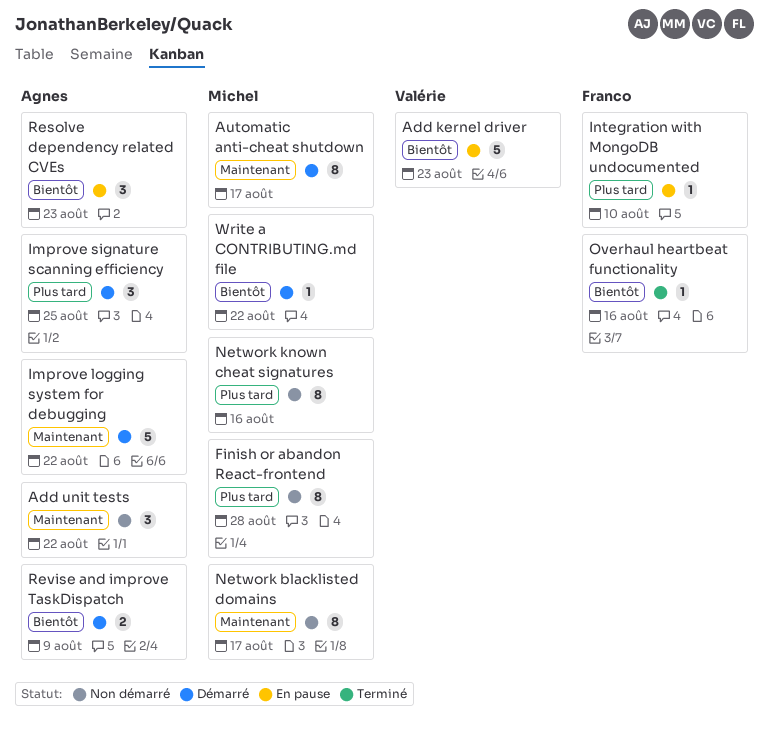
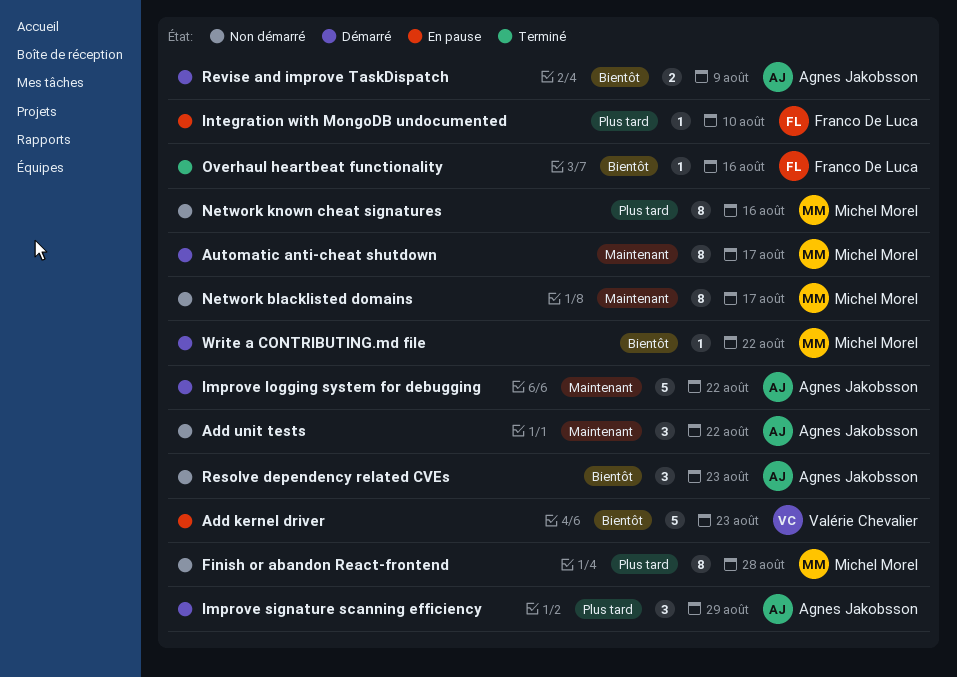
Improve signature scanning efficiency, due: Aug 25 -> Aug 29
Resolve dependency related CVEs, status: En pause -> Non démarré

